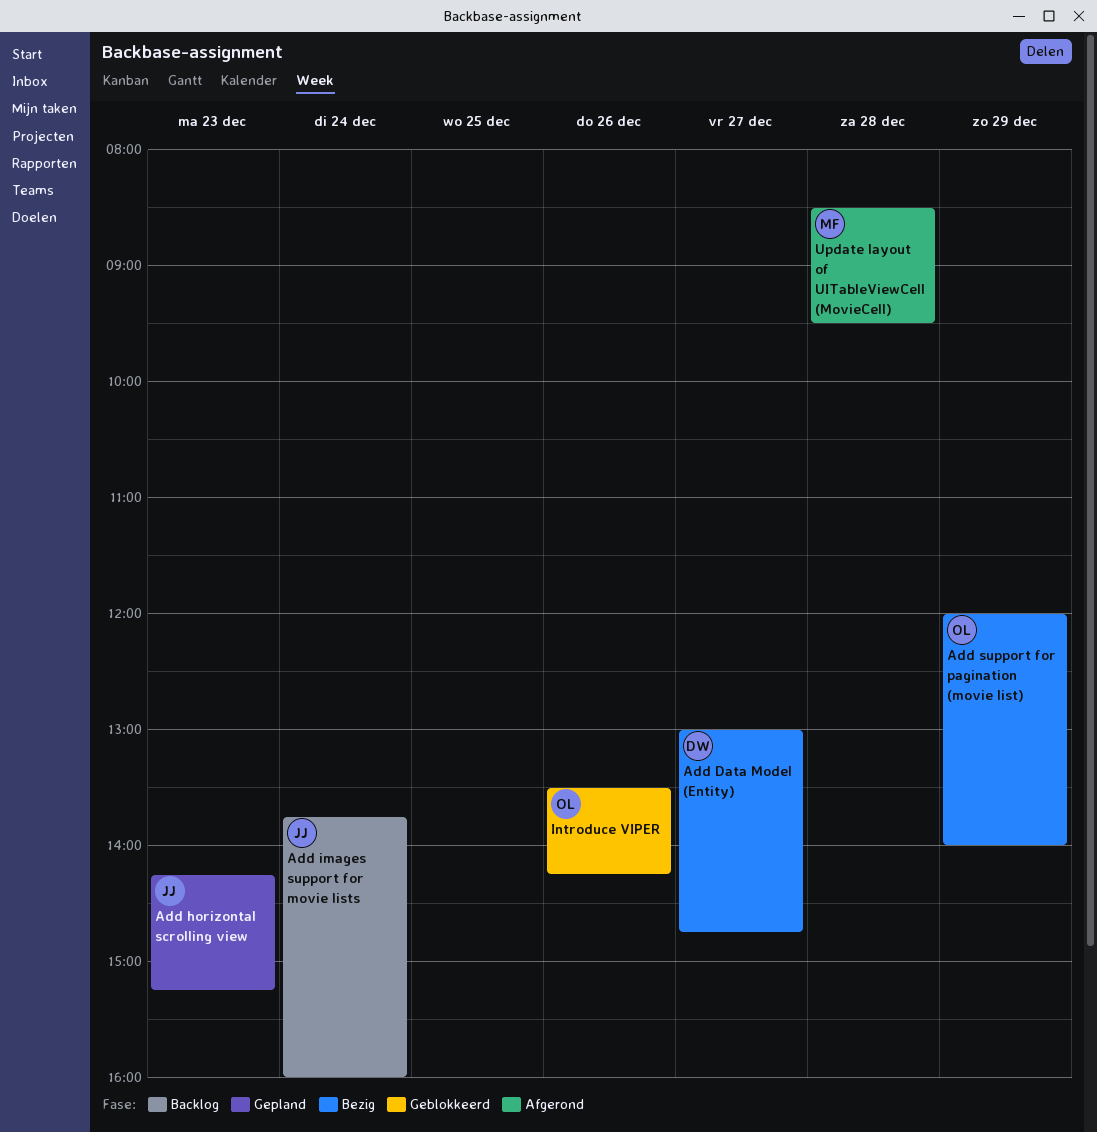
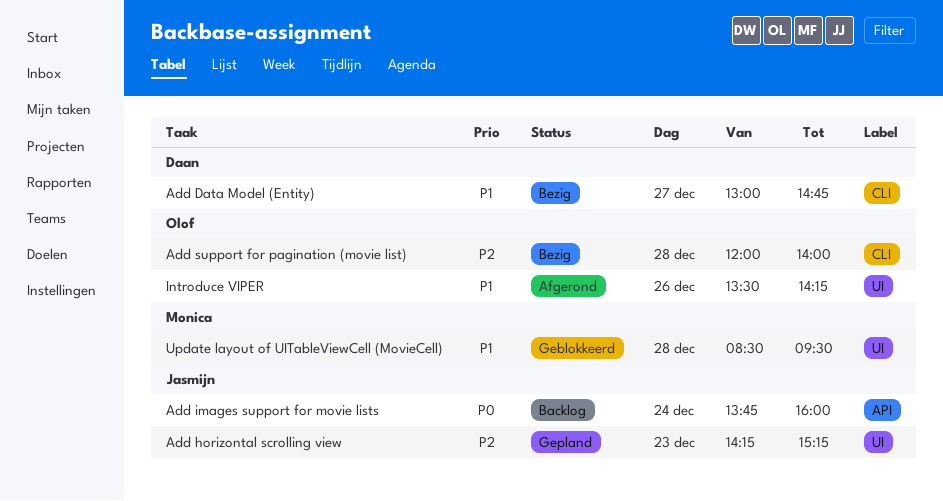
Add support for pagination (movie list), day: Dec 29 -> Dec 28
Introduce VIPER, status: Geblokkeerd -> Afgerond
Update layout of UITableViewCell (MovieCell), status: Afgerond -> Geblokkeerd

